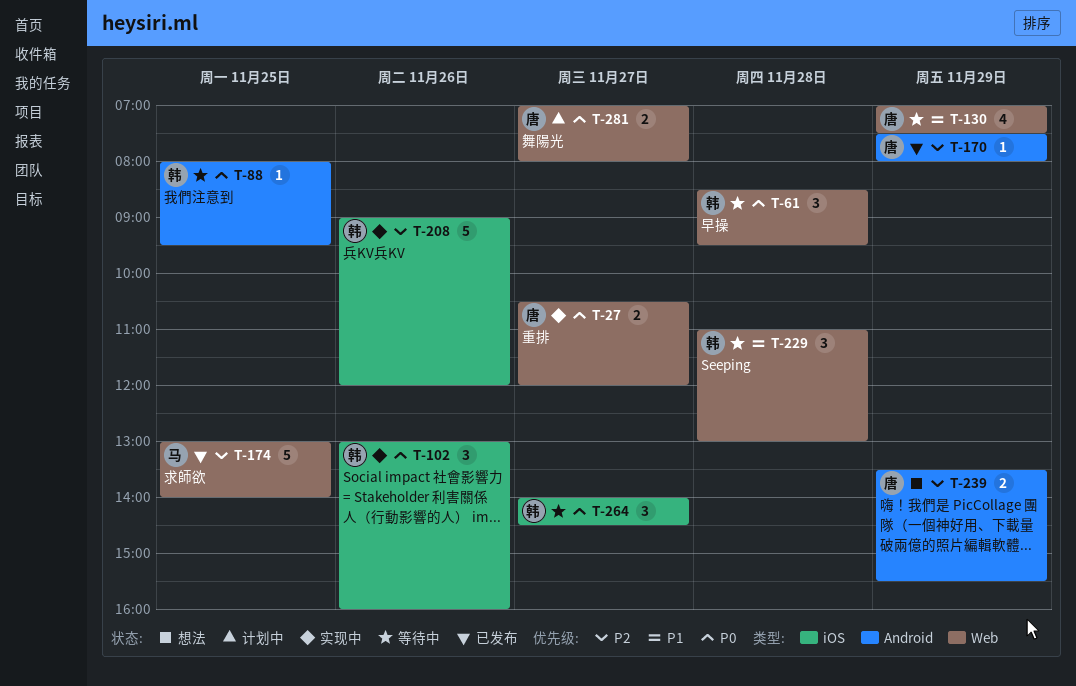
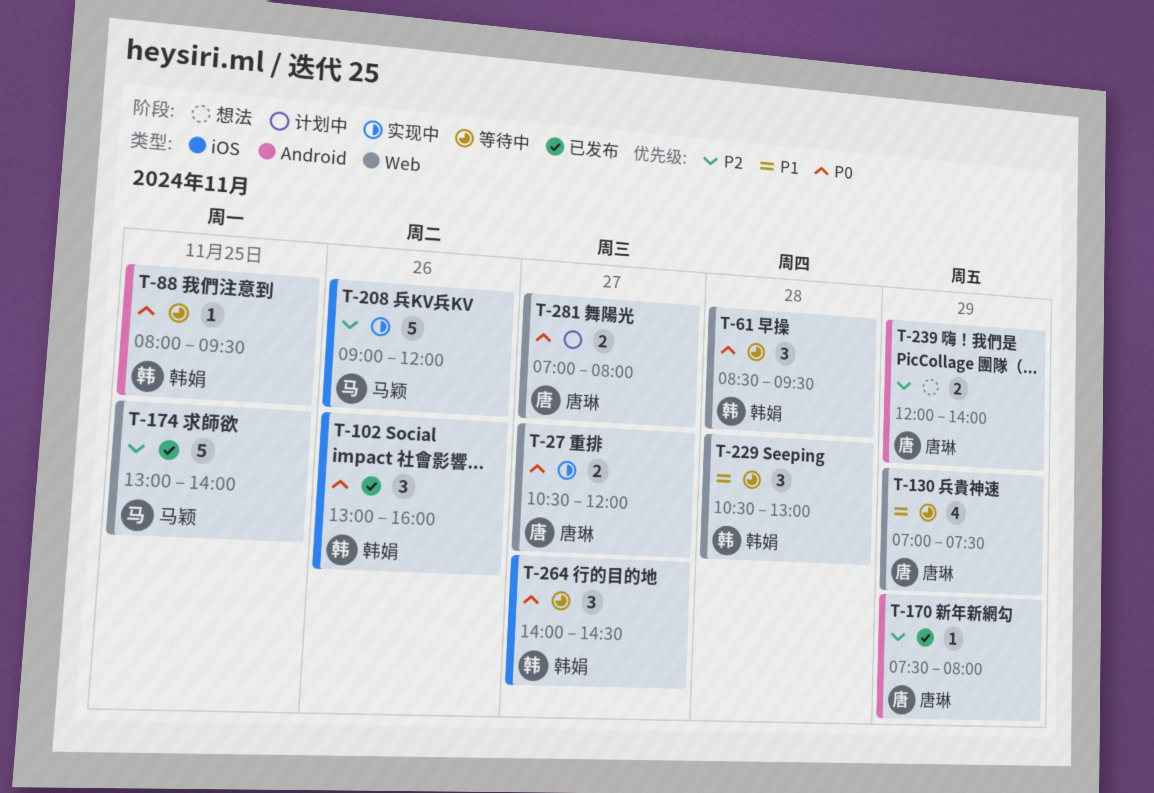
T-102, status: 实现中 -> 已发布
T-208, owner: 韩娟 -> 马颖
T-229, begins: 11:00 -> 10:30
T-239, begins: 13:30 -> 12:00
T-239, ends: 15:30 -> 14:00

